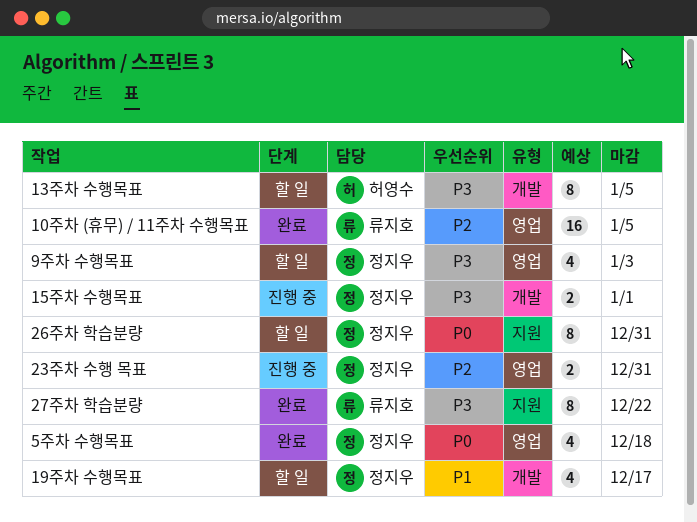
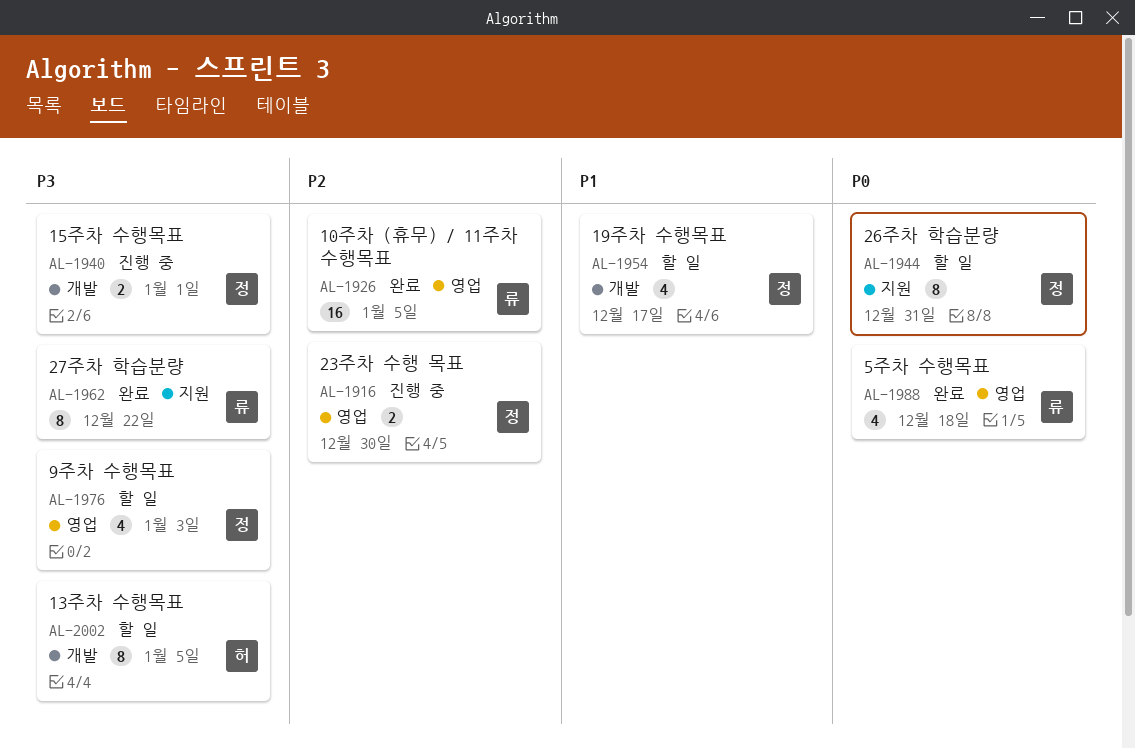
23주차 수행 목표, due: Dec 31 -> Dec 30
5주차 수행목표, owner: 정지우 -> 류지호

